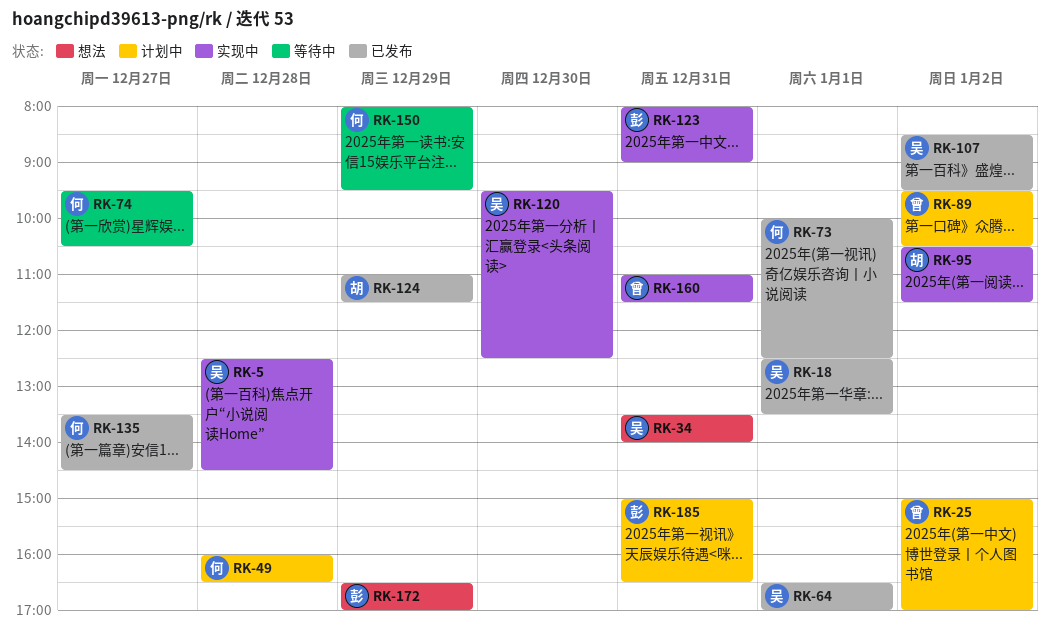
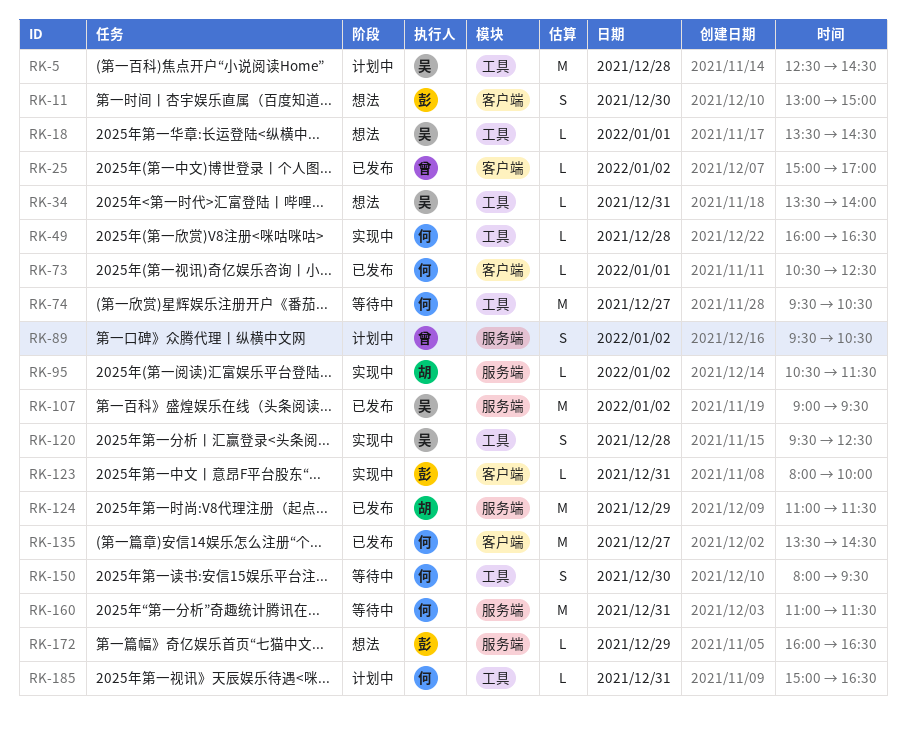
RK-5, status: 实现中 -> 计划中
RK-11: none -> present
RK-18, status: 已发布 -> 想法
RK-18, begins: 12:30 -> 13:30
RK-18, ends: 13:30 -> 14:30
RK-25, status: 计划中 -> 已发布
RK-49, status: 计划中 -> 实现中
RK-64: present -> none
RK-73, begins: 10:00 -> 10:30
RK-107, begins: 08:30 -> 09:00
RK-120, day: Dec 30 -> Dec 28
RK-123, ends: 09:00 -> 10:00
RK-150, day: Dec 29 -> Dec 30
RK-160, status: 实现中 -> 等待中
RK-160, owner: 曾 -> 何
RK-172, begins: 16:30 -> 16:00
RK-172, ends: 17:00 -> 16:30
RK-185, owner: 彭 -> 何

